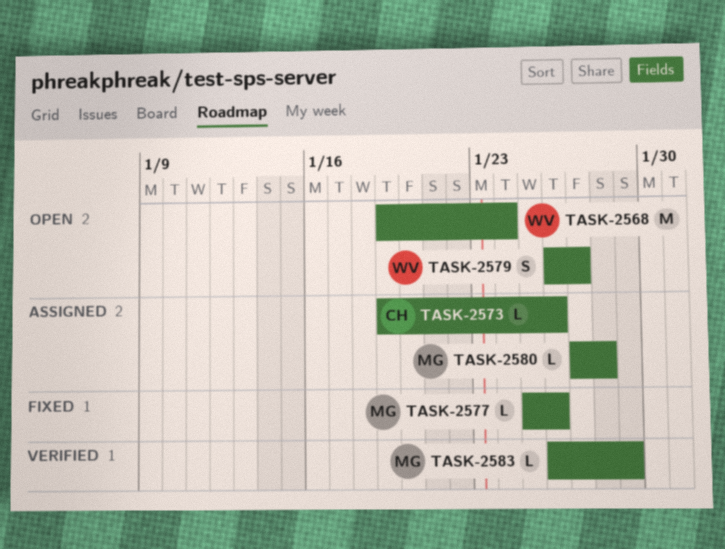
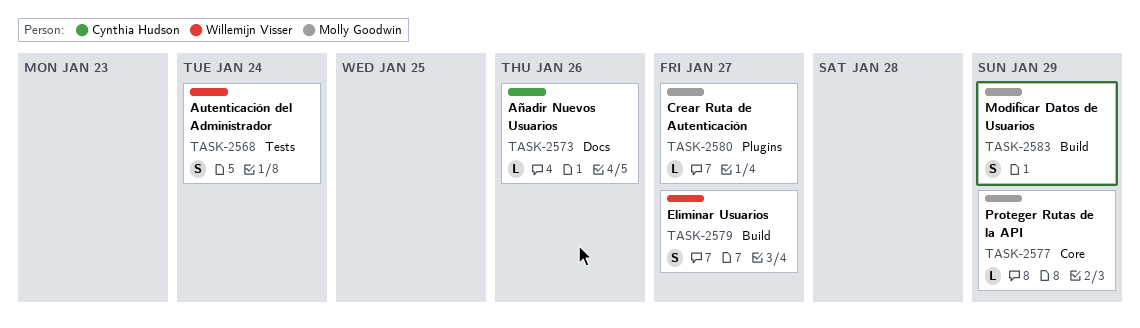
TASK-2568, estimate: M -> S
TASK-2577, due: Jan 26 -> Jan 29
TASK-2580, due: Jan 28 -> Jan 27
TASK-2583, estimate: L -> S

